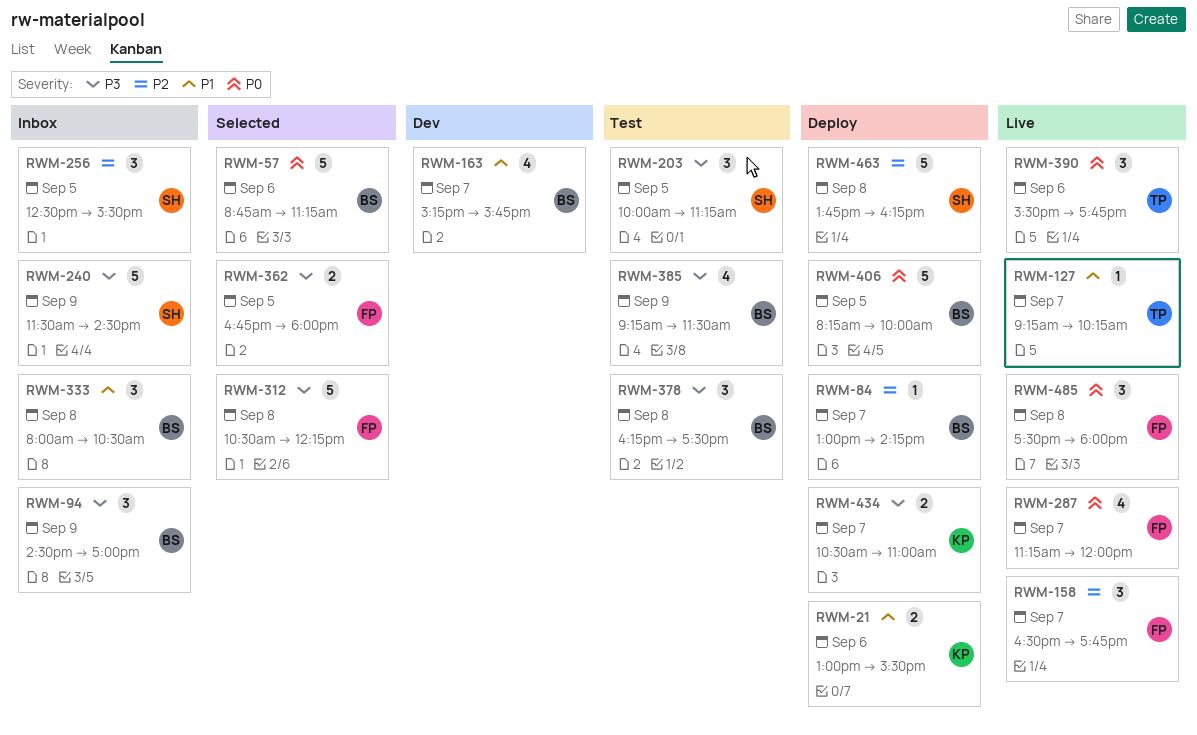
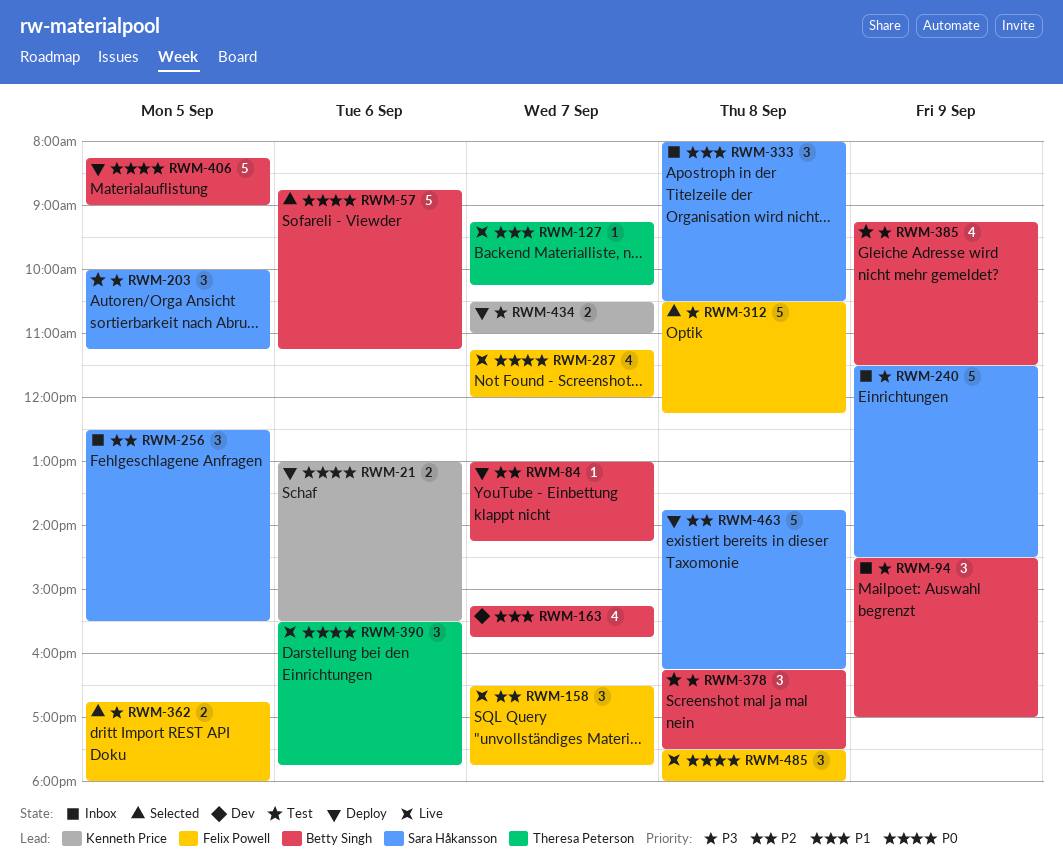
RWM-21, priority: P1 -> P0
RWM-333, owner: Betty Singh -> Sara Håkansson
RWM-406, ends: 10:00 -> 09:00

